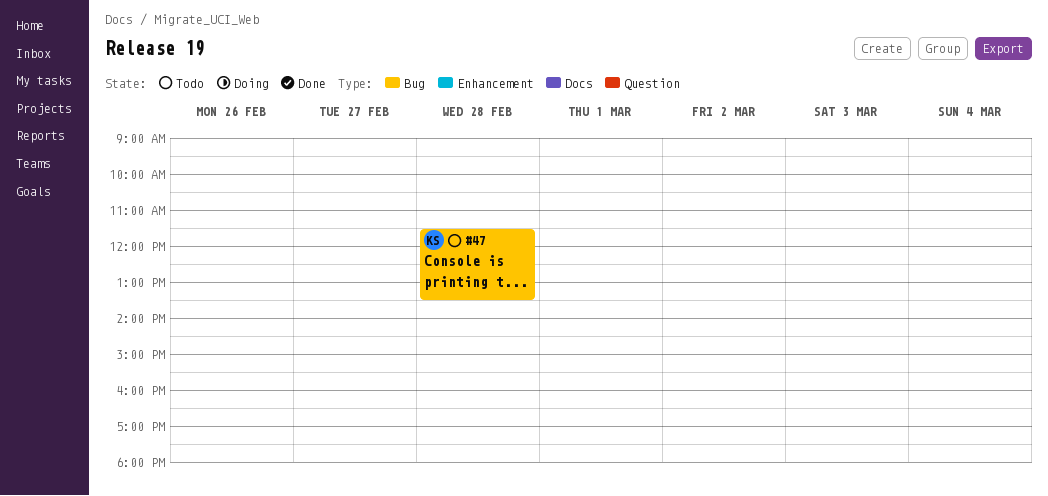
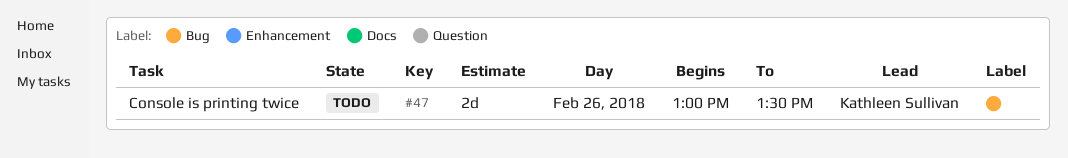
#47, day: Feb 28 -> Feb 26
#47, begins: 11:30 -> 13:00

